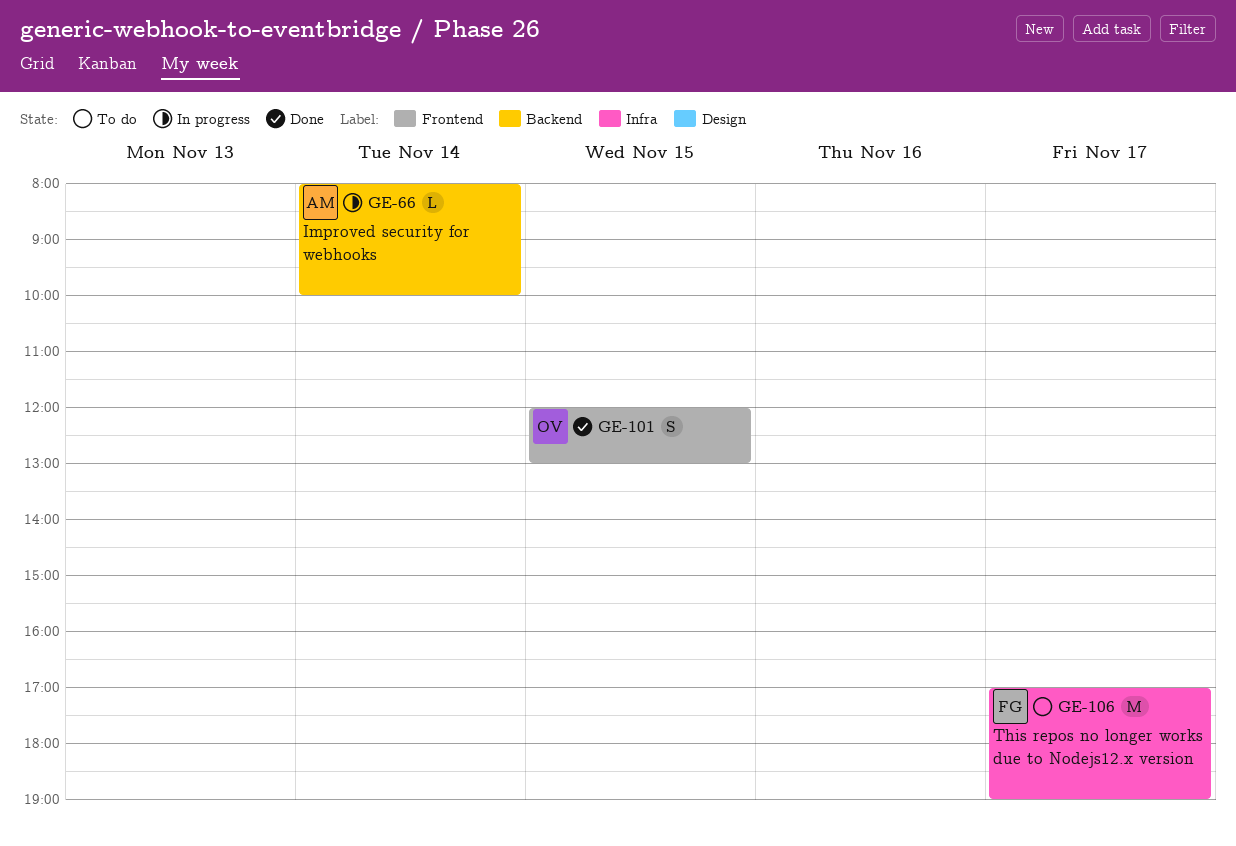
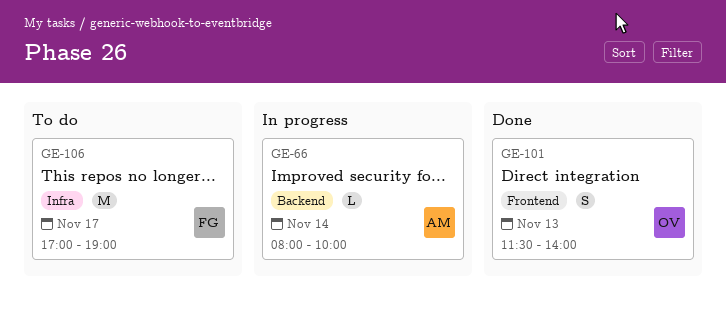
GE-101, day: Nov 15 -> Nov 13
GE-101, begins: 12:00 -> 11:30
GE-101, ends: 13:00 -> 14:00

